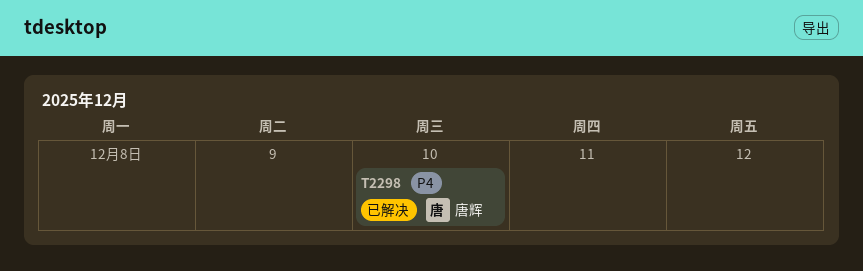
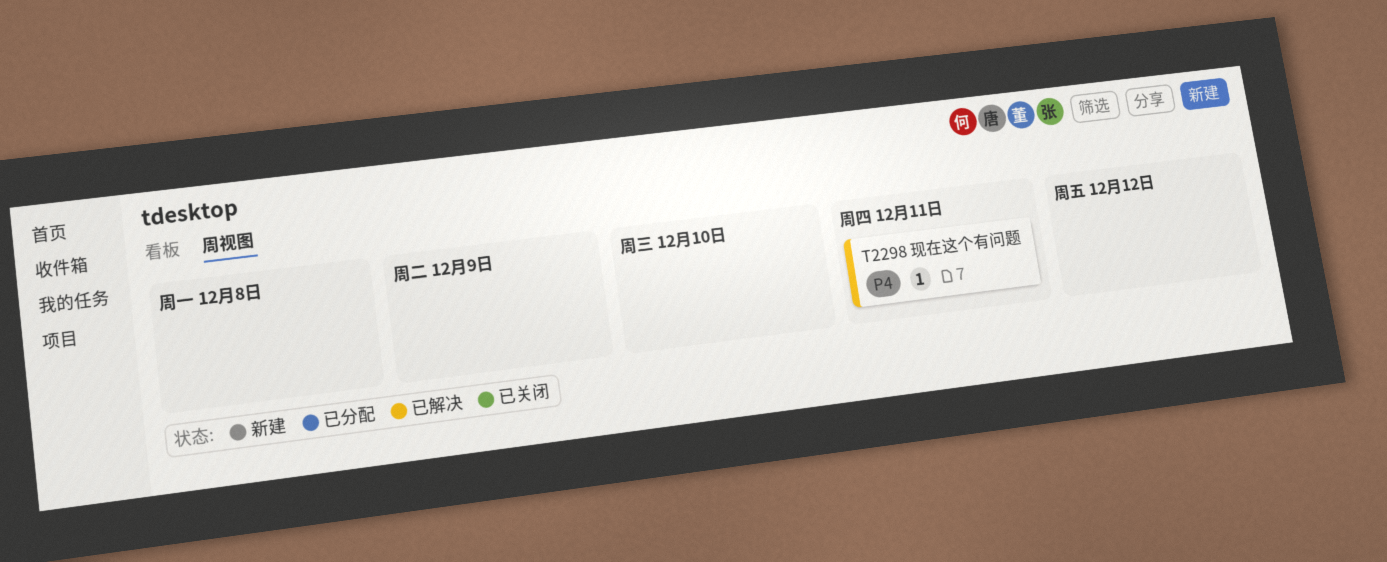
T2298, due: Dec 10 -> Dec 11

